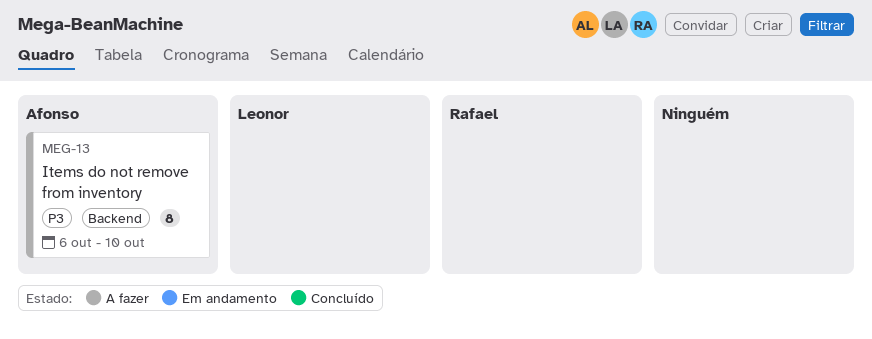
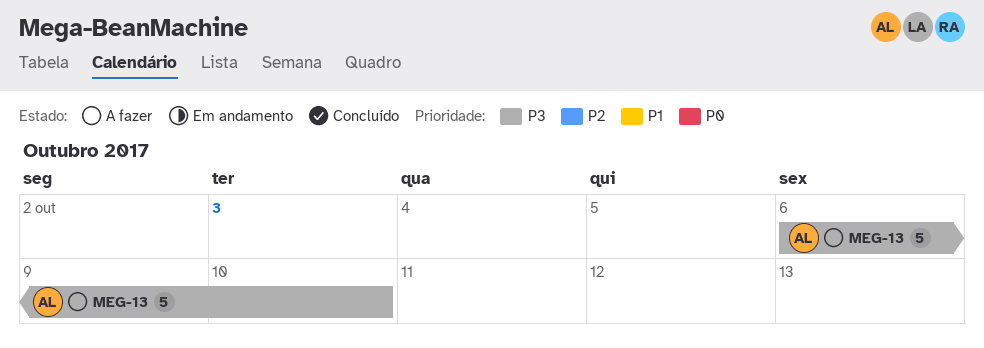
MEG-13, estimate: 8 -> 5

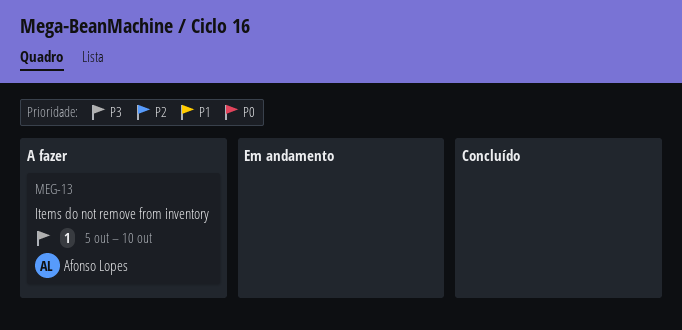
MEG-13, estimate: 5 -> 1
MEG-13, start: Oct 6 -> Oct 5

